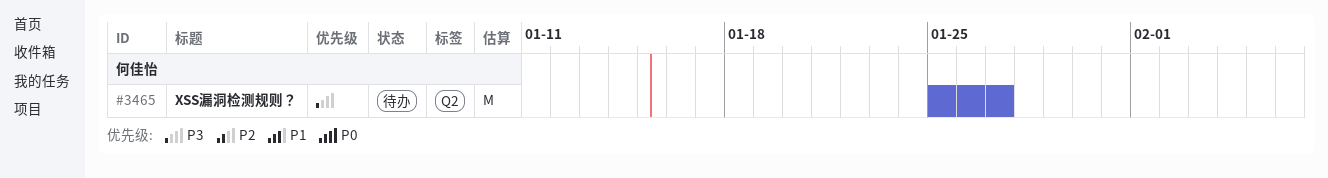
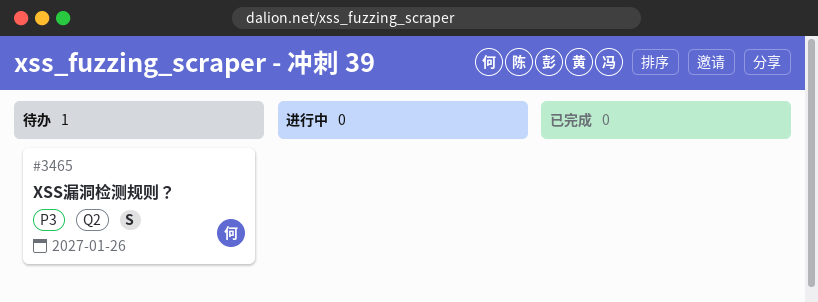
#3465, estimate: M -> S
#3465, due: Jan 27 -> Jan 26

